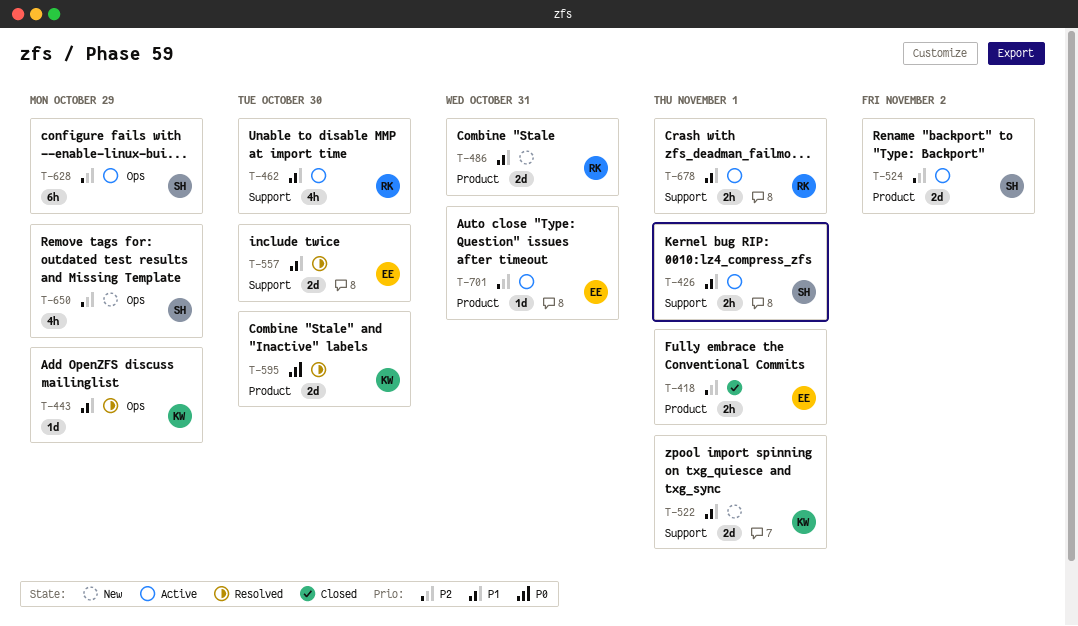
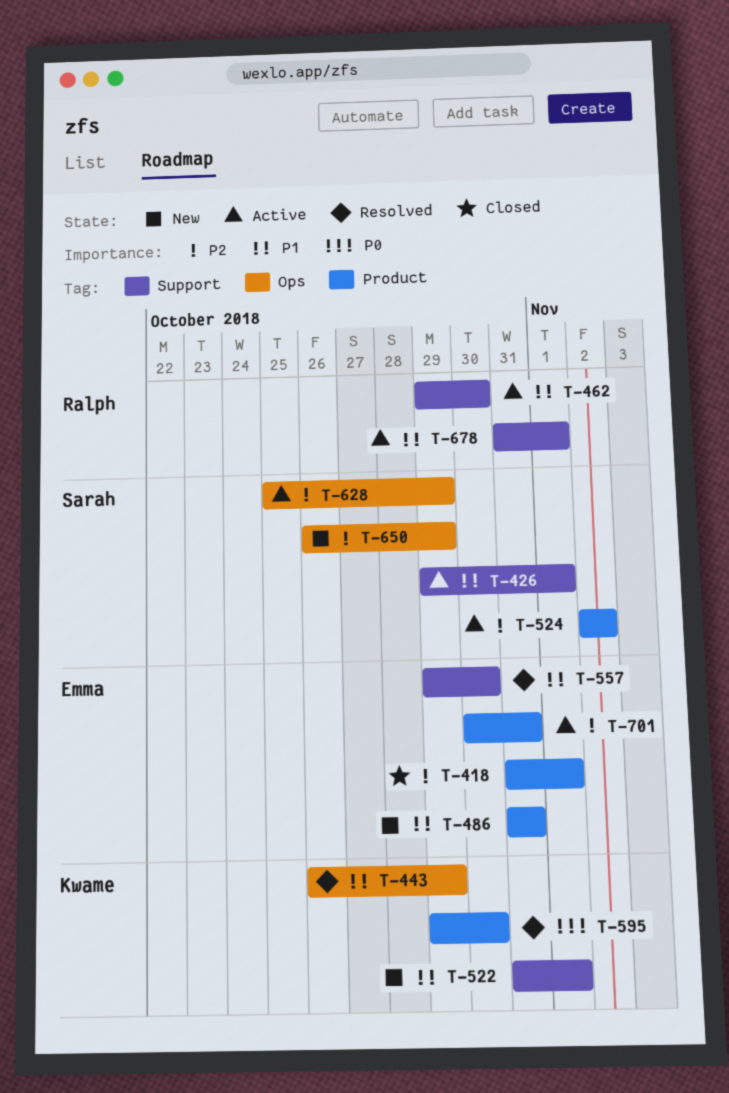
T-486, owner: Ralph -> Emma

